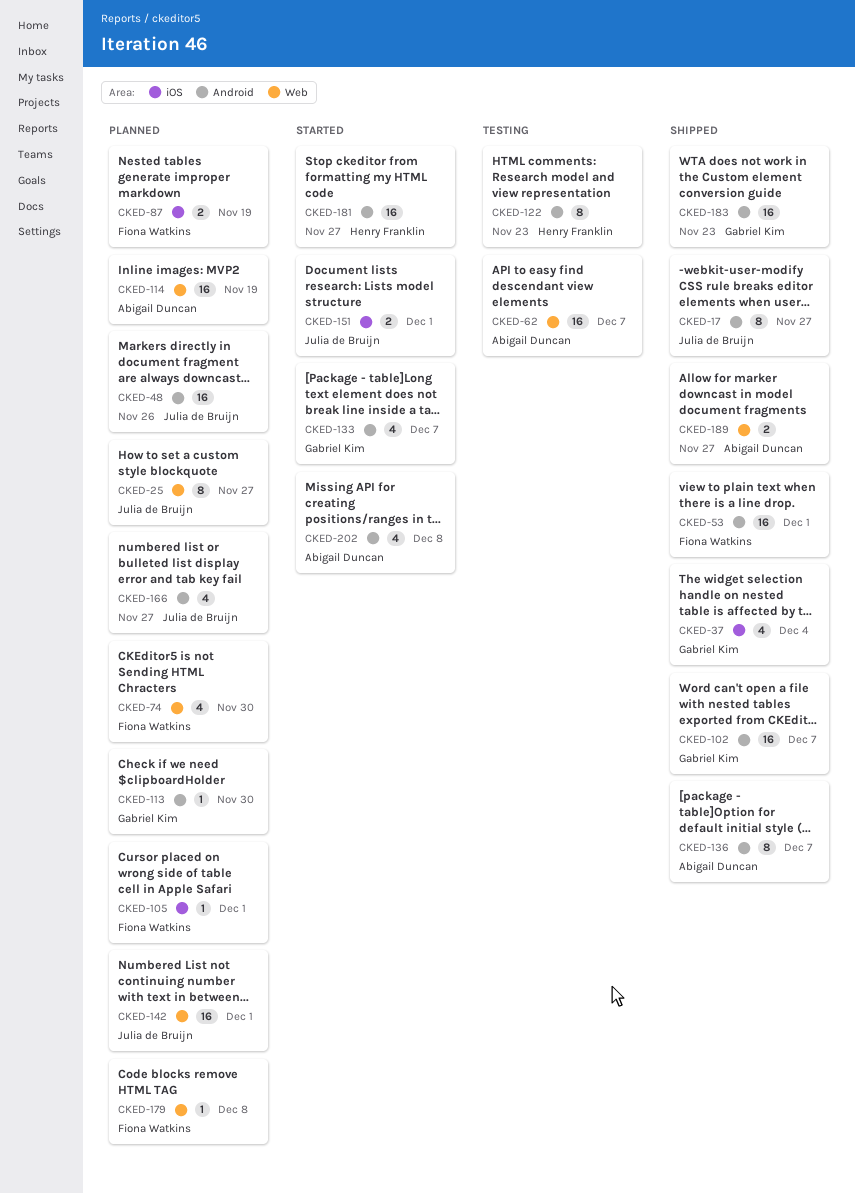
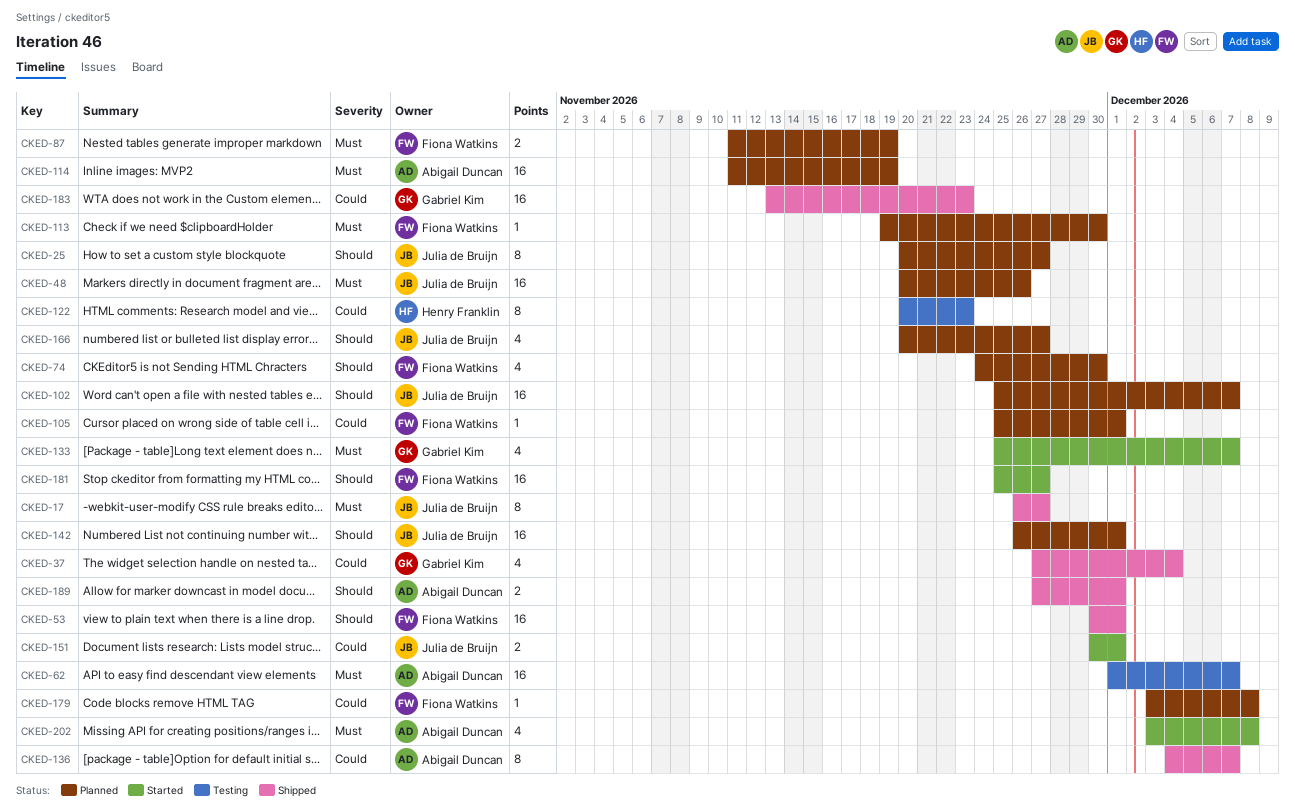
CKED-102, status: Shipped -> Planned
CKED-102, owner: Gabriel Kim -> Julia de Bruijn
CKED-113, owner: Gabriel Kim -> Fiona Watkins
CKED-181, owner: Henry Franklin -> Fiona Watkins
CKED-189, due: Nov 27 -> Dec 1

